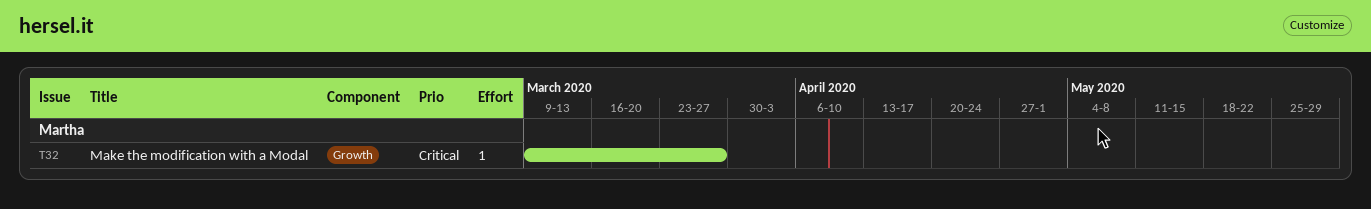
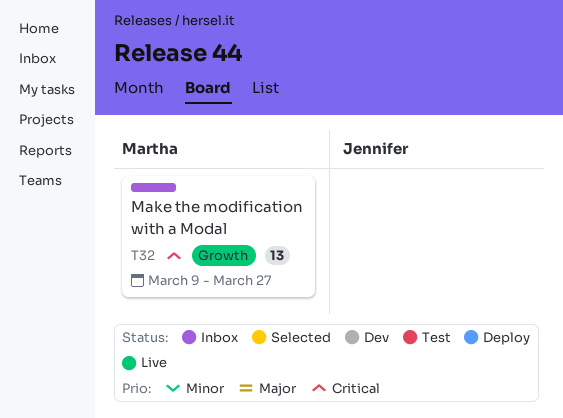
T32, estimate: 1 -> 13

